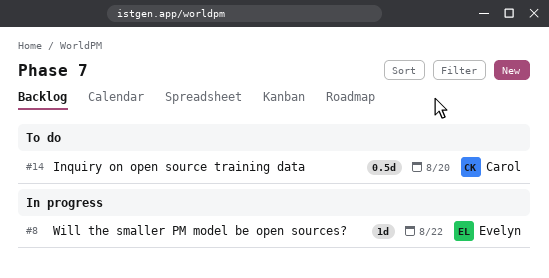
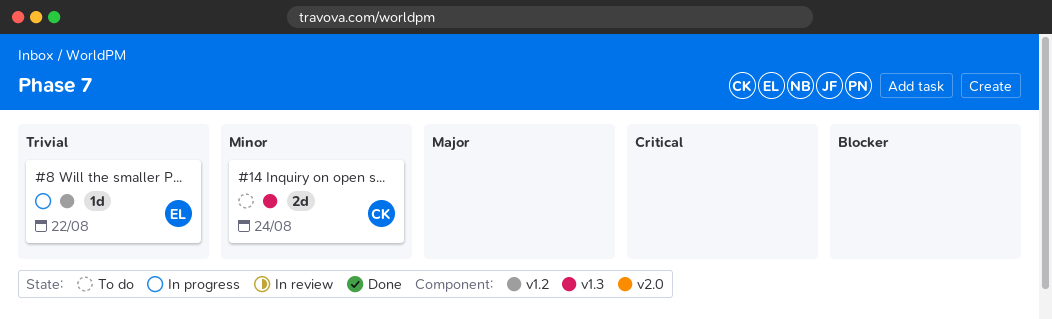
#14, estimate: 0.5d -> 2d
#14, due: Aug 20 -> Aug 24

